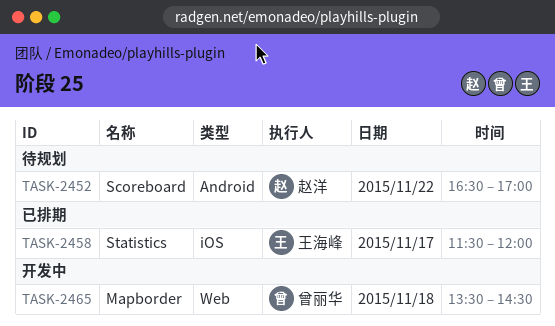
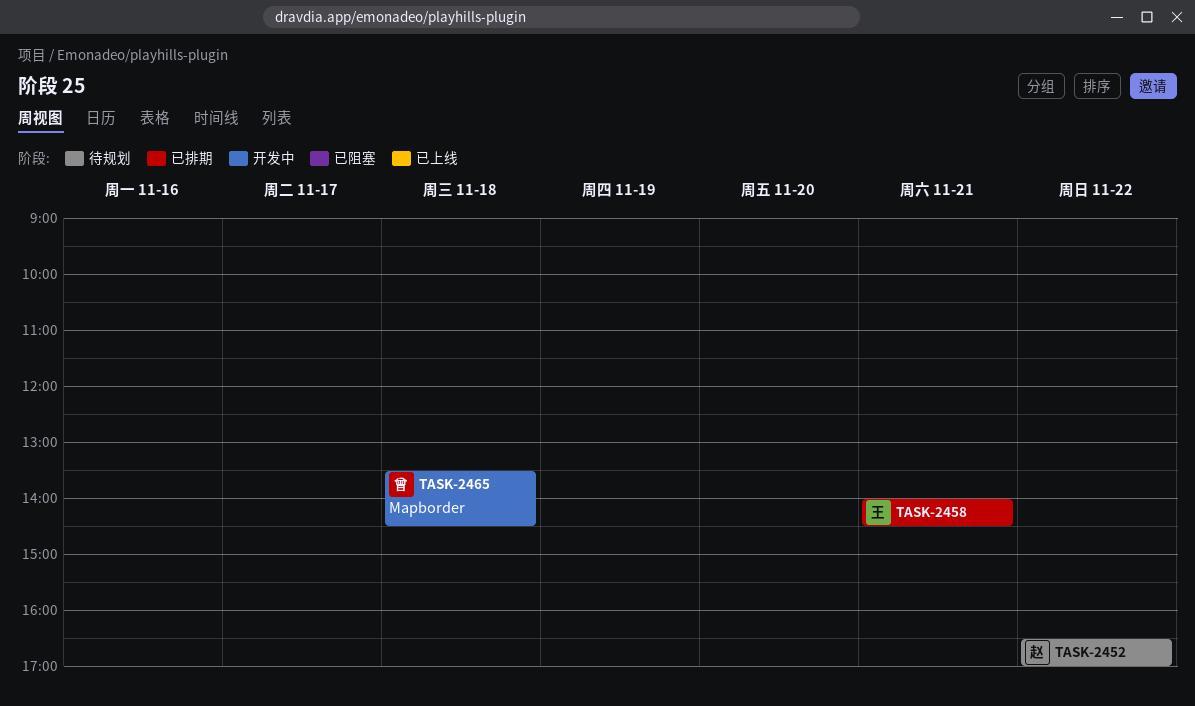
TASK-2458, day: Nov 17 -> Nov 21
TASK-2458, begins: 11:30 -> 14:00
TASK-2458, ends: 12:00 -> 14:30

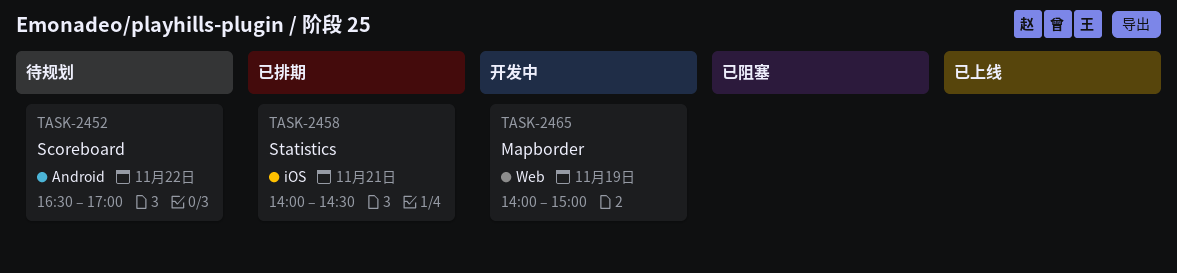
TASK-2465, day: Nov 18 -> Nov 19
TASK-2465, begins: 13:30 -> 14:00
TASK-2465, ends: 14:30 -> 15:00

